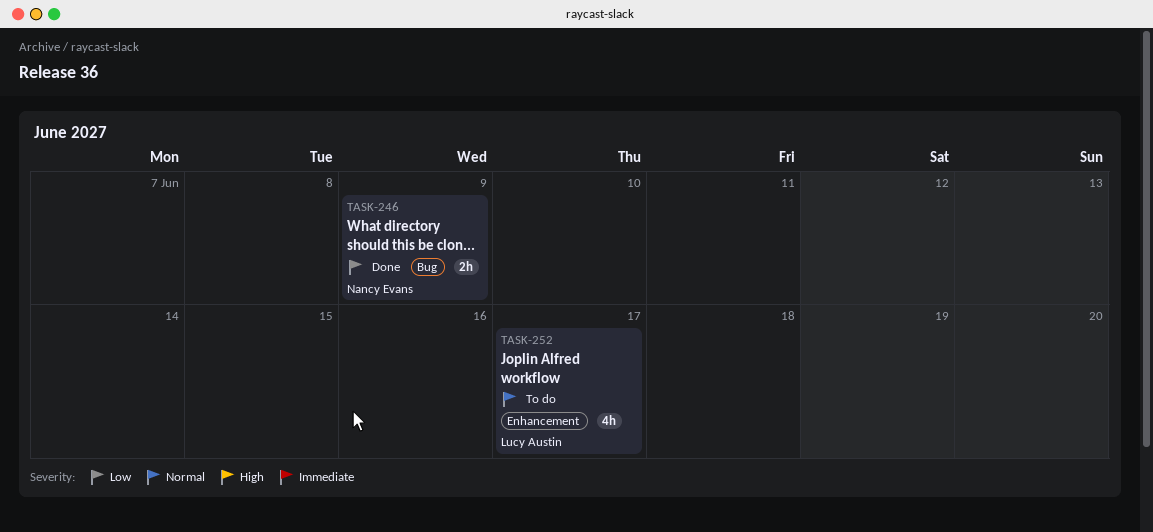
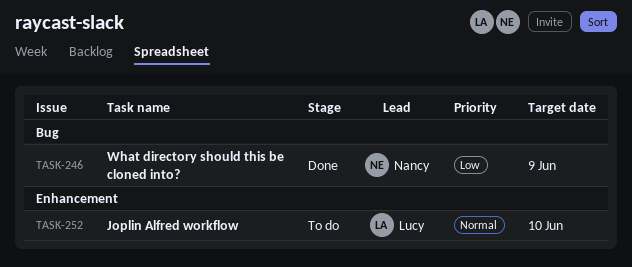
TASK-252, due: Jun 17 -> Jun 10

